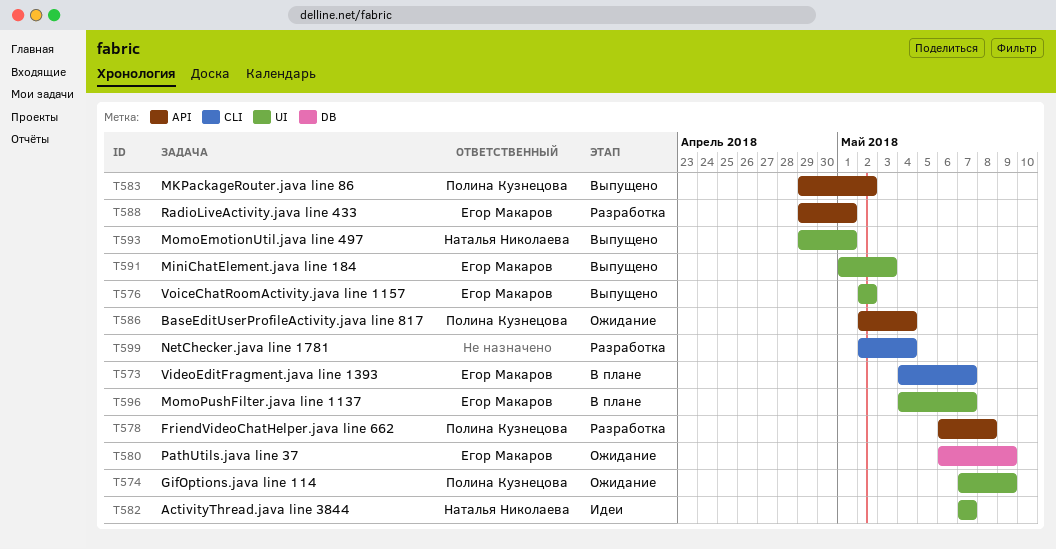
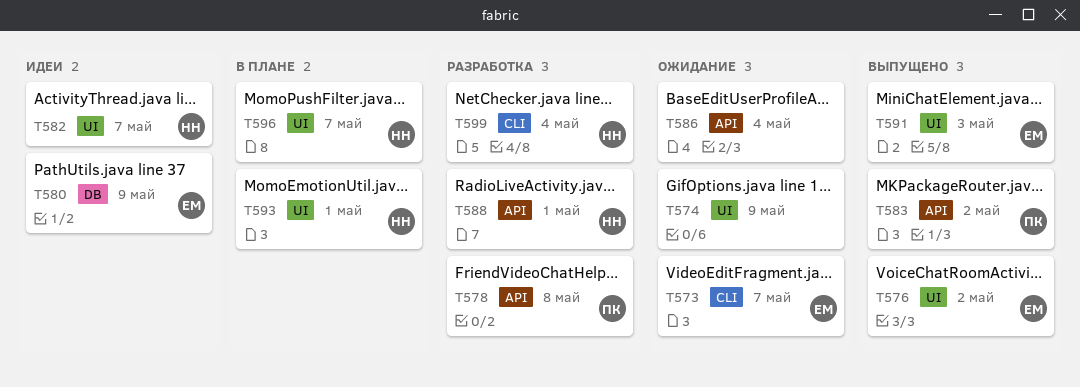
T573, status: В плане -> Ожидание
T574, owner: Полина Кузнецова -> none
T580, status: Ожидание -> Идеи
T586, owner: Полина Кузнецова -> none
T588, owner: Егор Макаров -> Наталья Николаева
T593, status: Выпущено -> В плане
T596, owner: Егор Макаров -> Наталья Николаева
T599, owner: none -> Наталья Николаева

